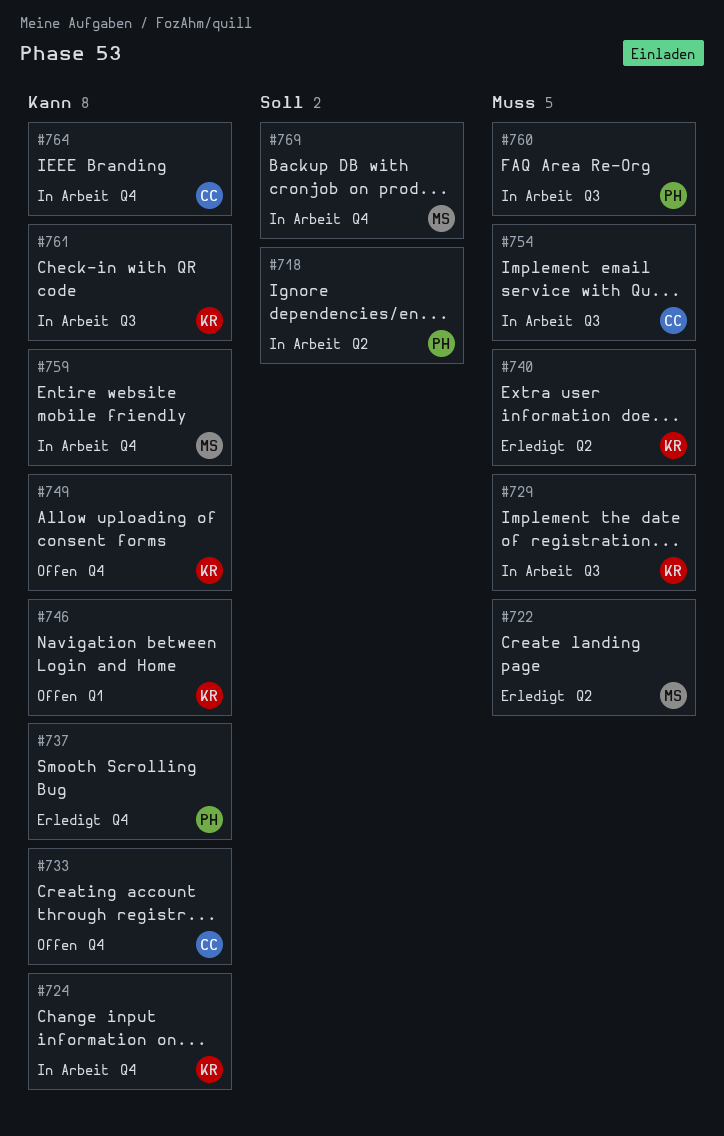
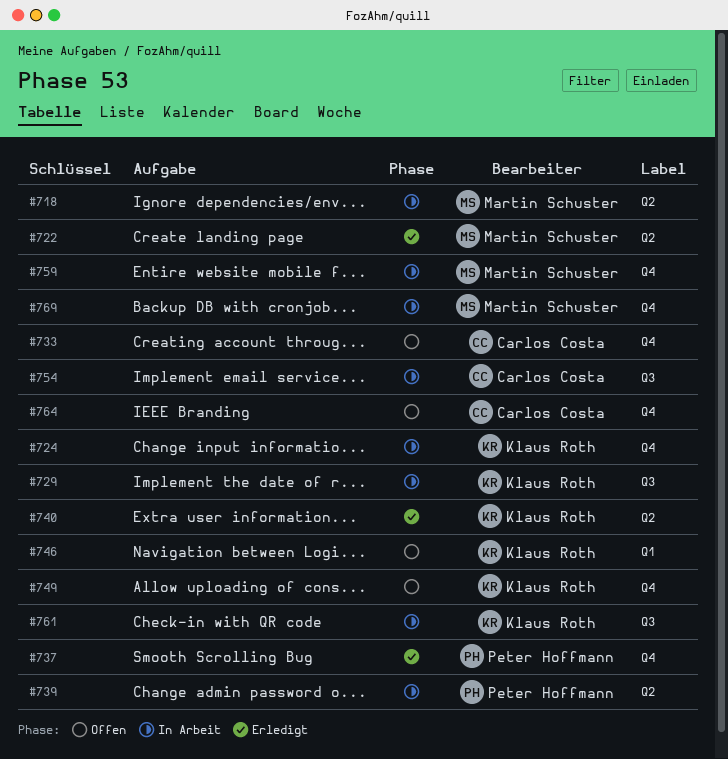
#718, owner: Peter Hoffmann -> Martin Schuster
#739: none -> present
#760: present -> none
#764, status: In Arbeit -> Offen

